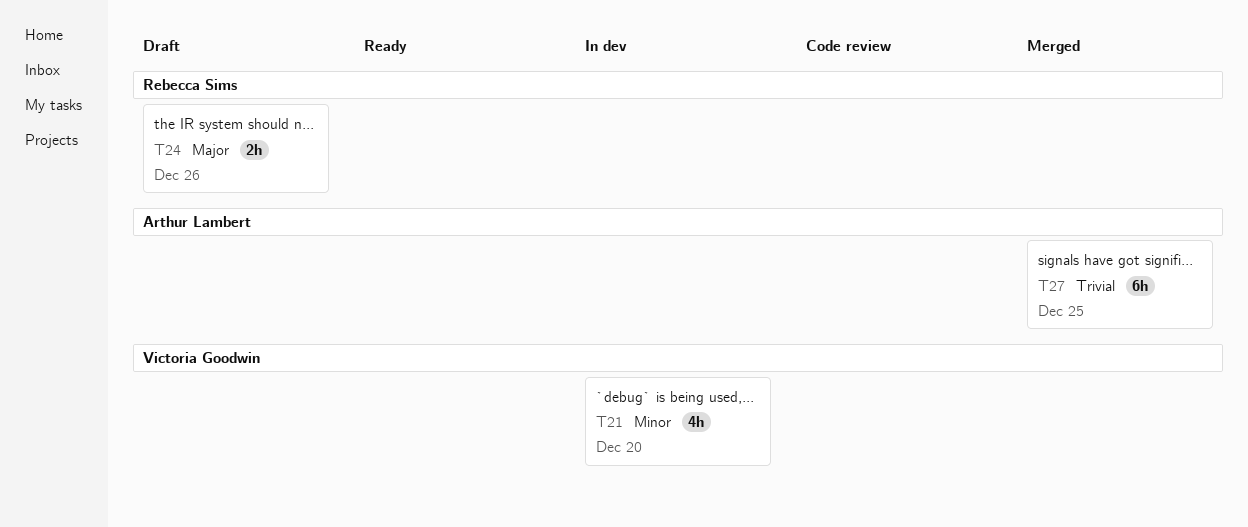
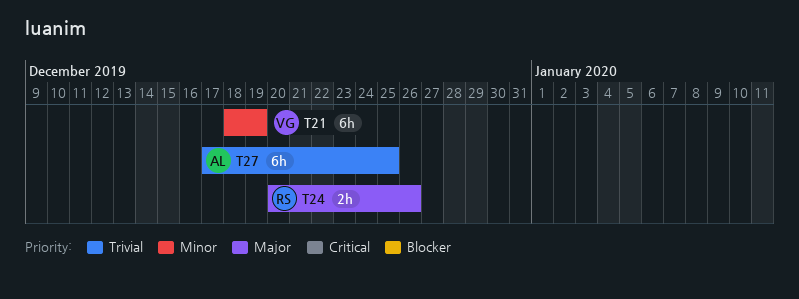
T21, estimate: 4h -> 6h
T21, due: Dec 20 -> Dec 19

